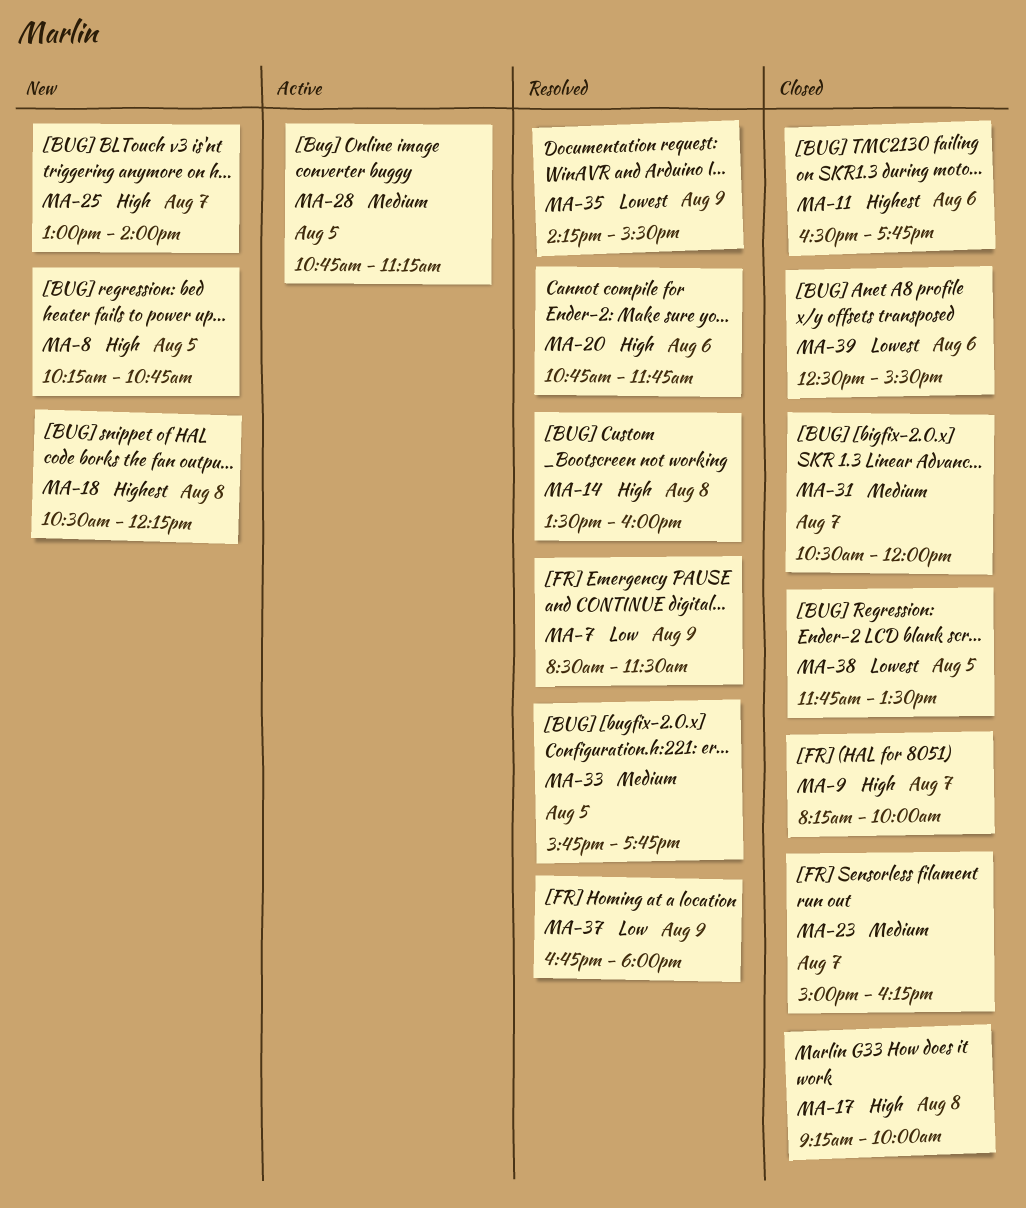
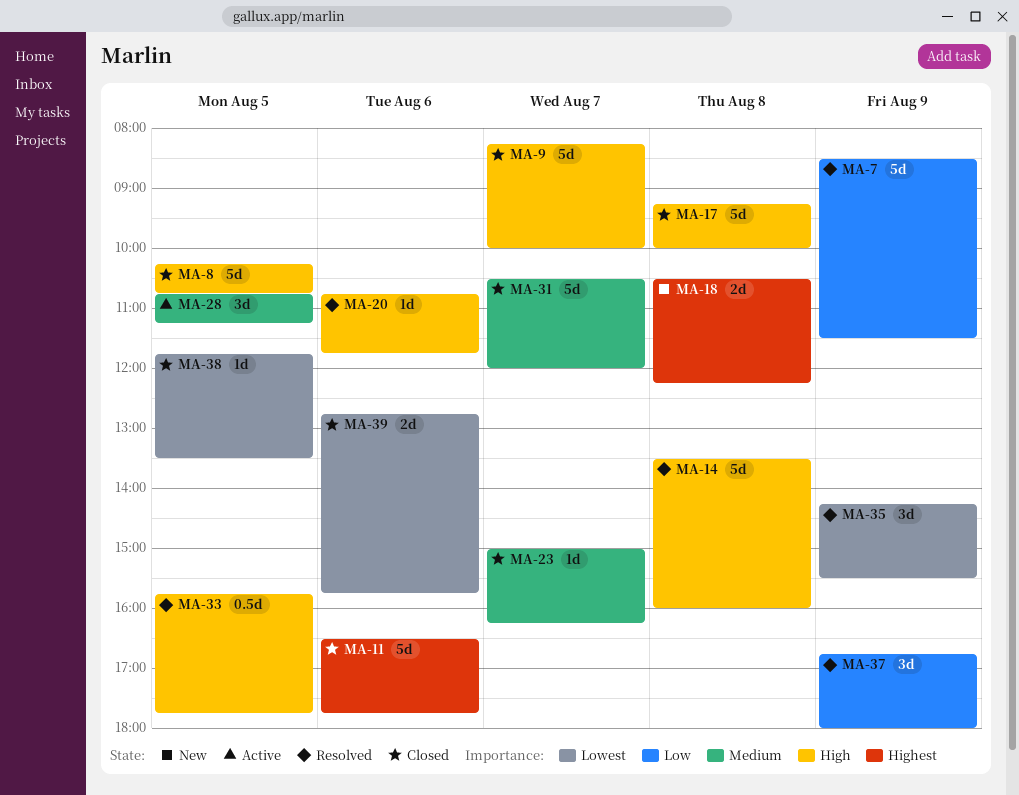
MA-8, status: New -> Closed
MA-25: present -> none
MA-33, priority: Medium -> High
MA-39, begins: 12:30 -> 12:45
MA-39, ends: 15:30 -> 15:45

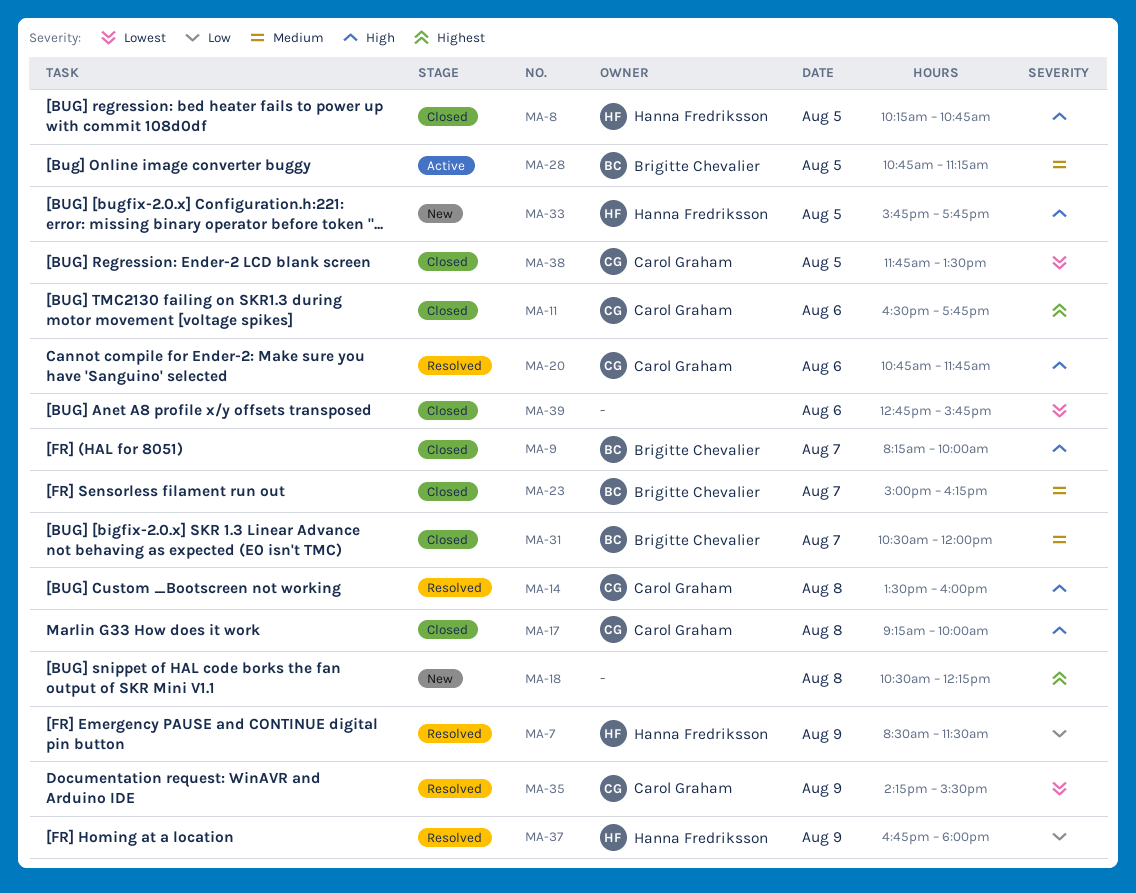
MA-33, status: Resolved -> New

